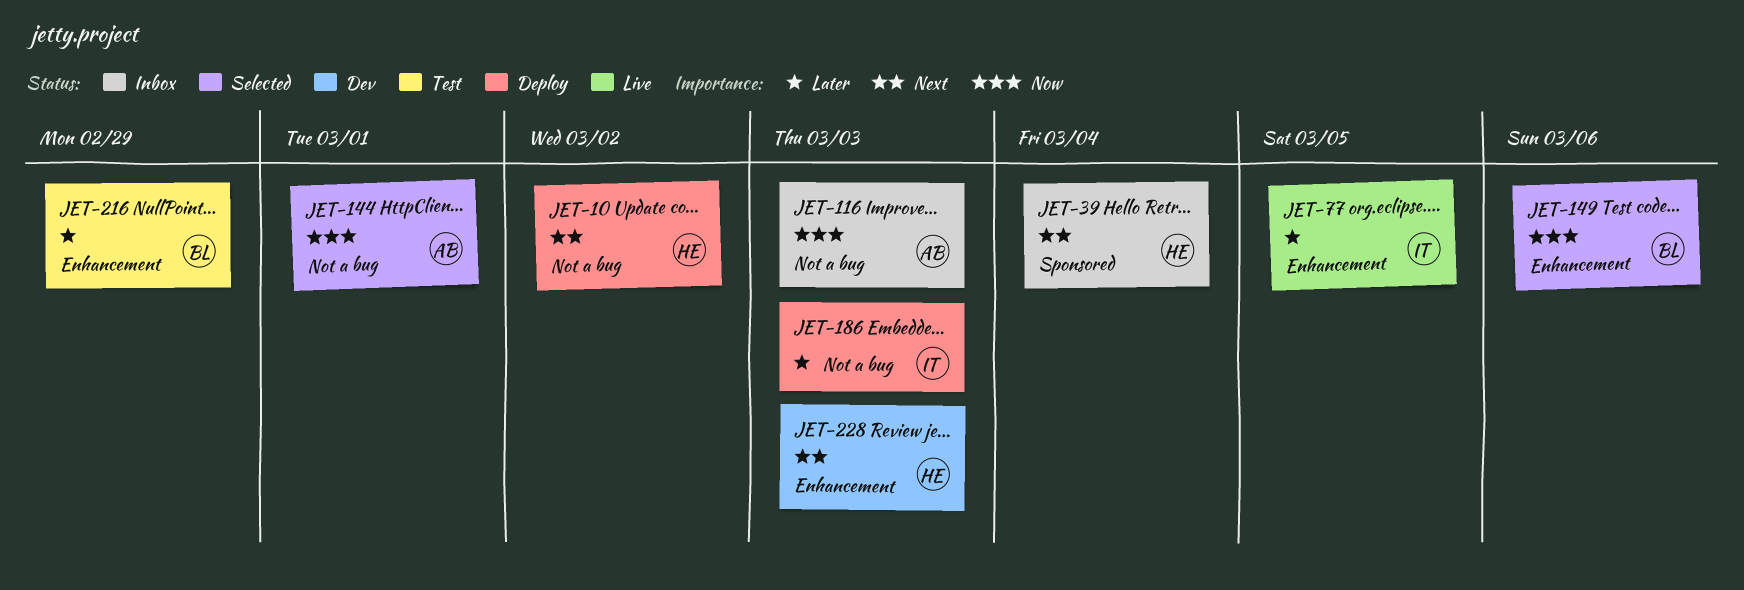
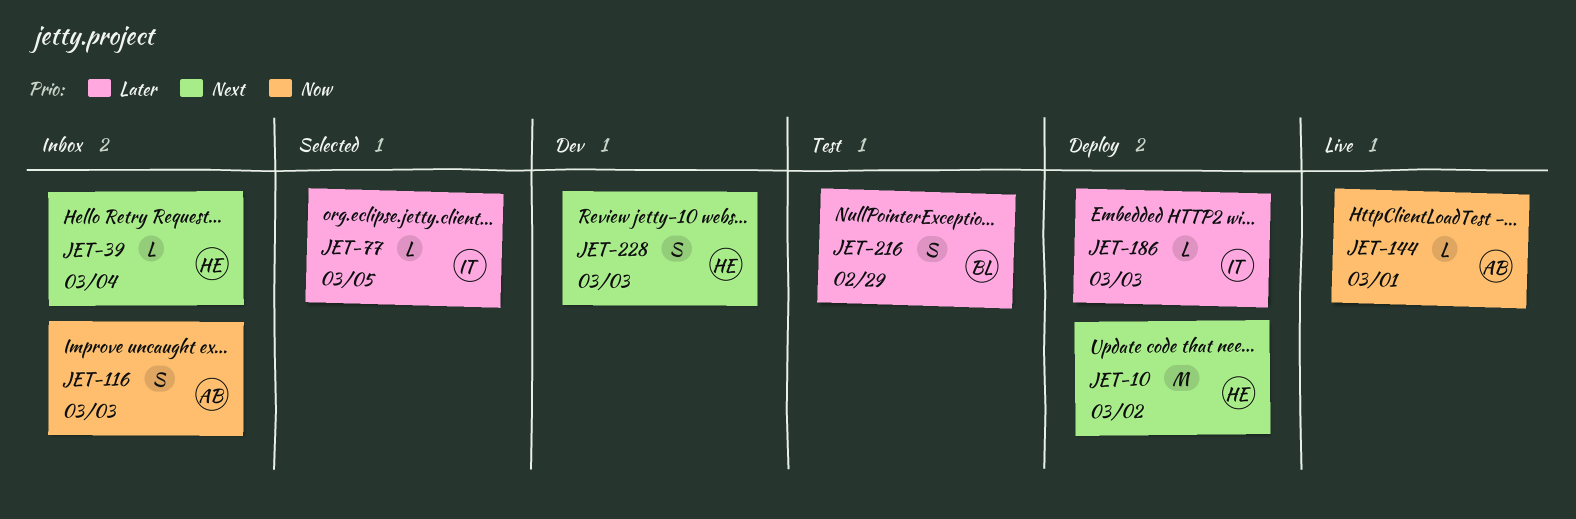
JET-77, status: Live -> Selected
JET-144, status: Selected -> Live
JET-149: present -> none

